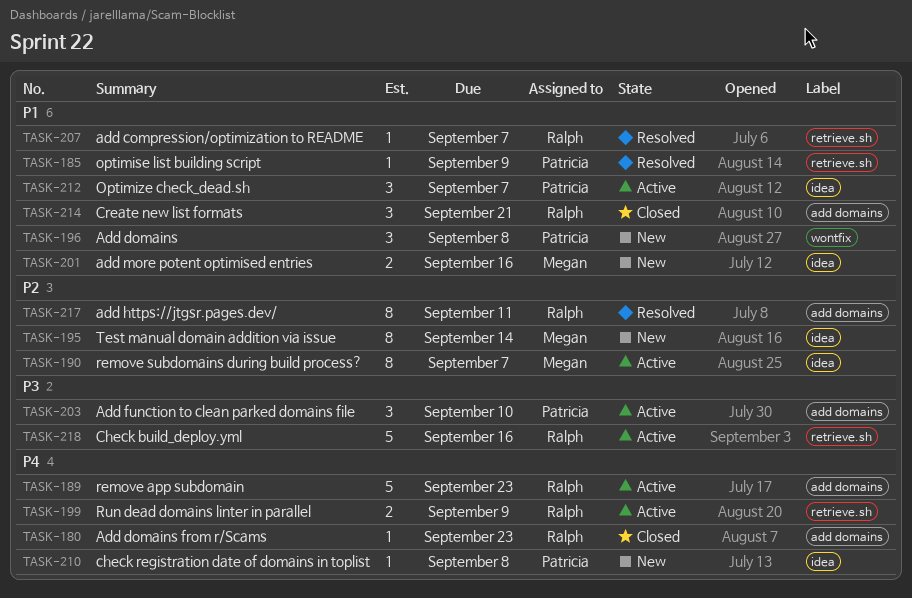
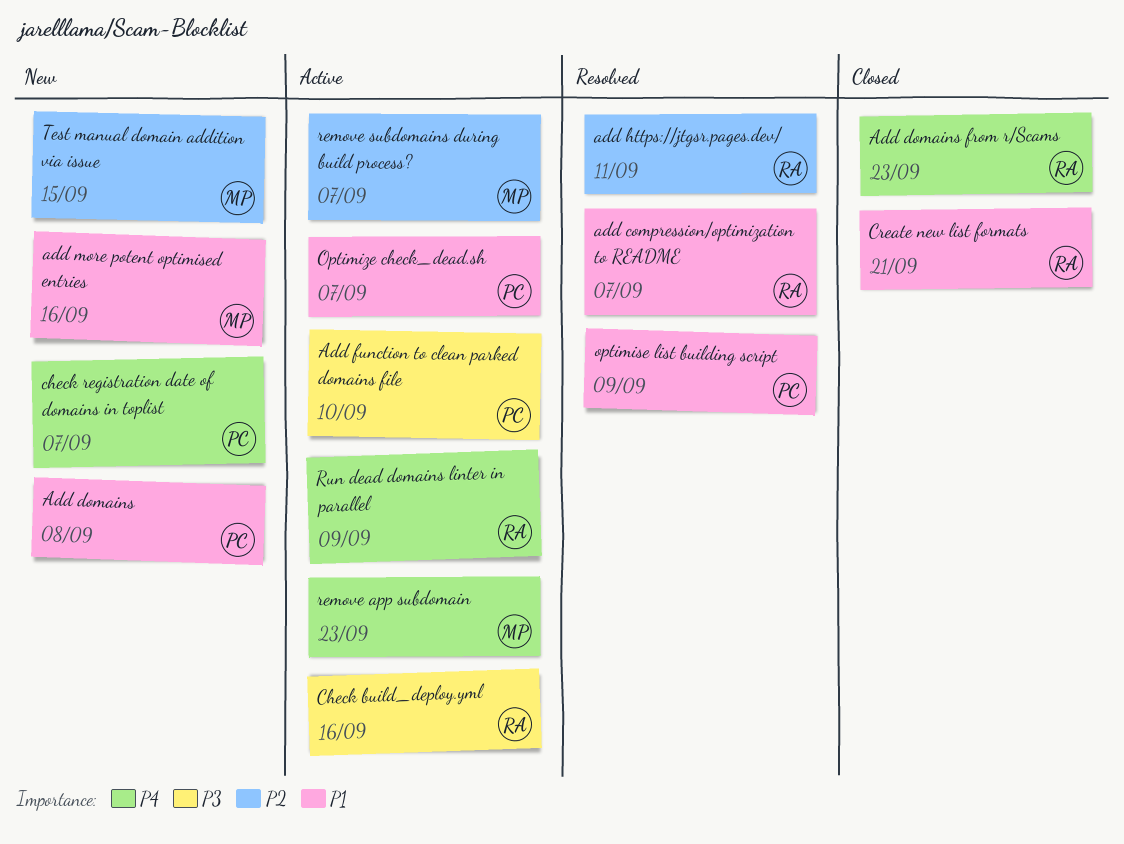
check registration date of domains in toplist, due: Sep 8 -> Sep 7
remove app subdomain, owner: Ralph -> Megan
Test manual domain addition via issue, due: Sep 14 -> Sep 15

